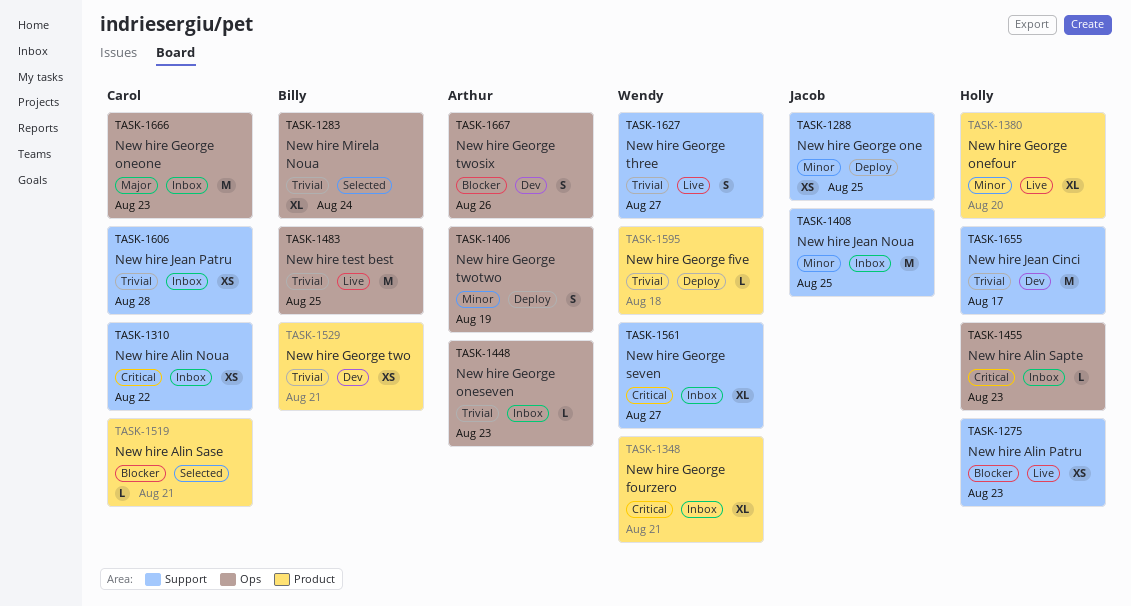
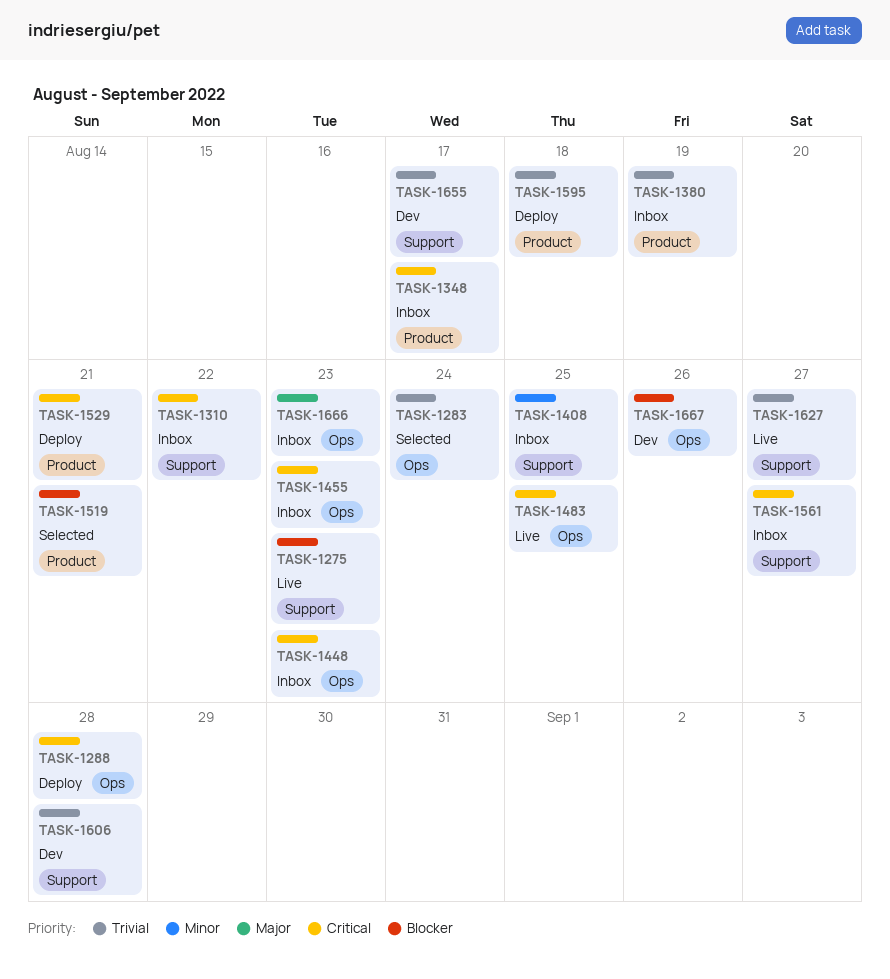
TASK-1288, priority: Minor -> Critical
TASK-1288, label: Support -> Ops
TASK-1288, due: Aug 25 -> Aug 28
TASK-1348, due: Aug 21 -> Aug 17
TASK-1380, status: Live -> Inbox
TASK-1380, priority: Minor -> Trivial
TASK-1380, due: Aug 20 -> Aug 19
TASK-1406: present -> none
TASK-1448, priority: Trivial -> Critical
TASK-1483, priority: Trivial -> Critical
TASK-1529, status: Dev -> Deploy
TASK-1529, priority: Trivial -> Critical
TASK-1606, status: Inbox -> Dev

